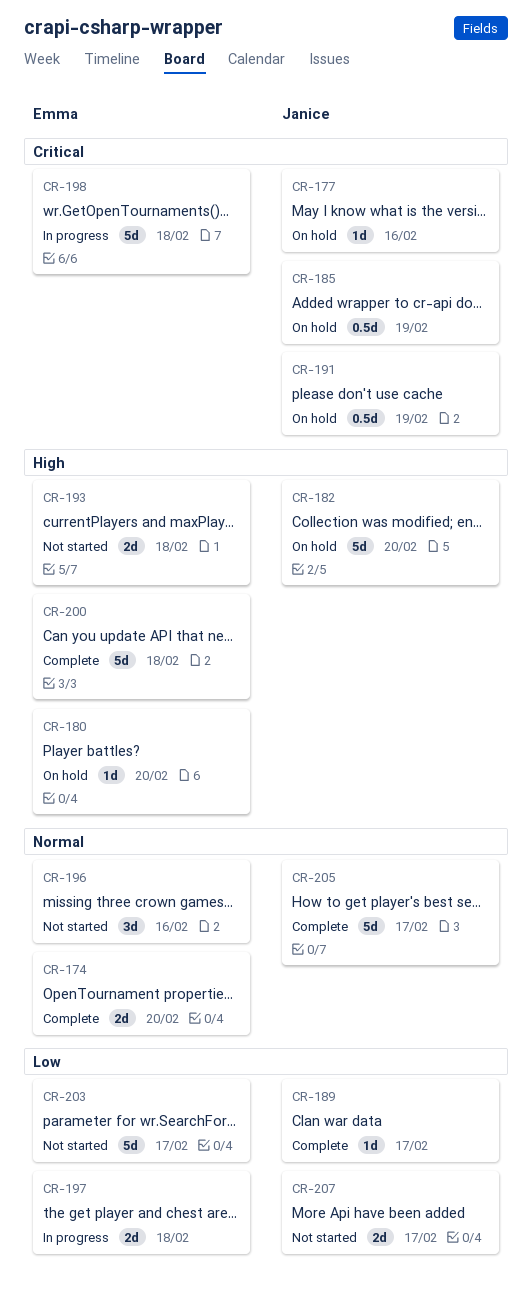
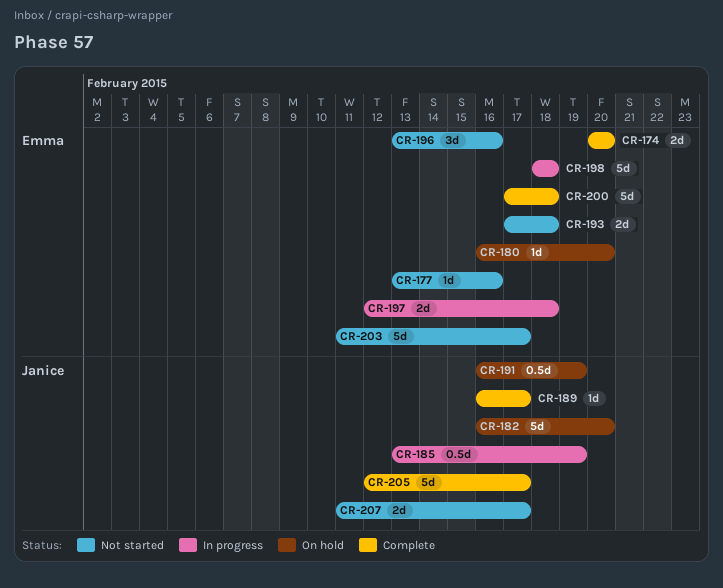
CR-177, status: On hold -> Not started
CR-177, owner: Janice -> Emma
CR-185, status: On hold -> In progress

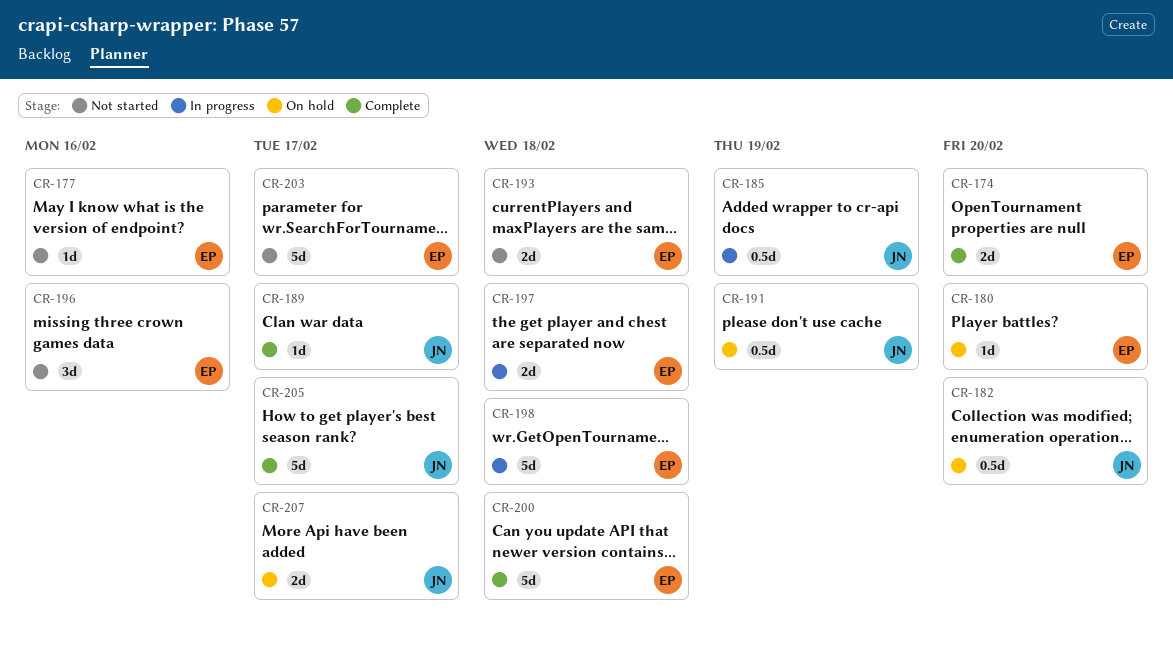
CR-182, estimate: 5d -> 0.5d
CR-207, status: Not started -> On hold

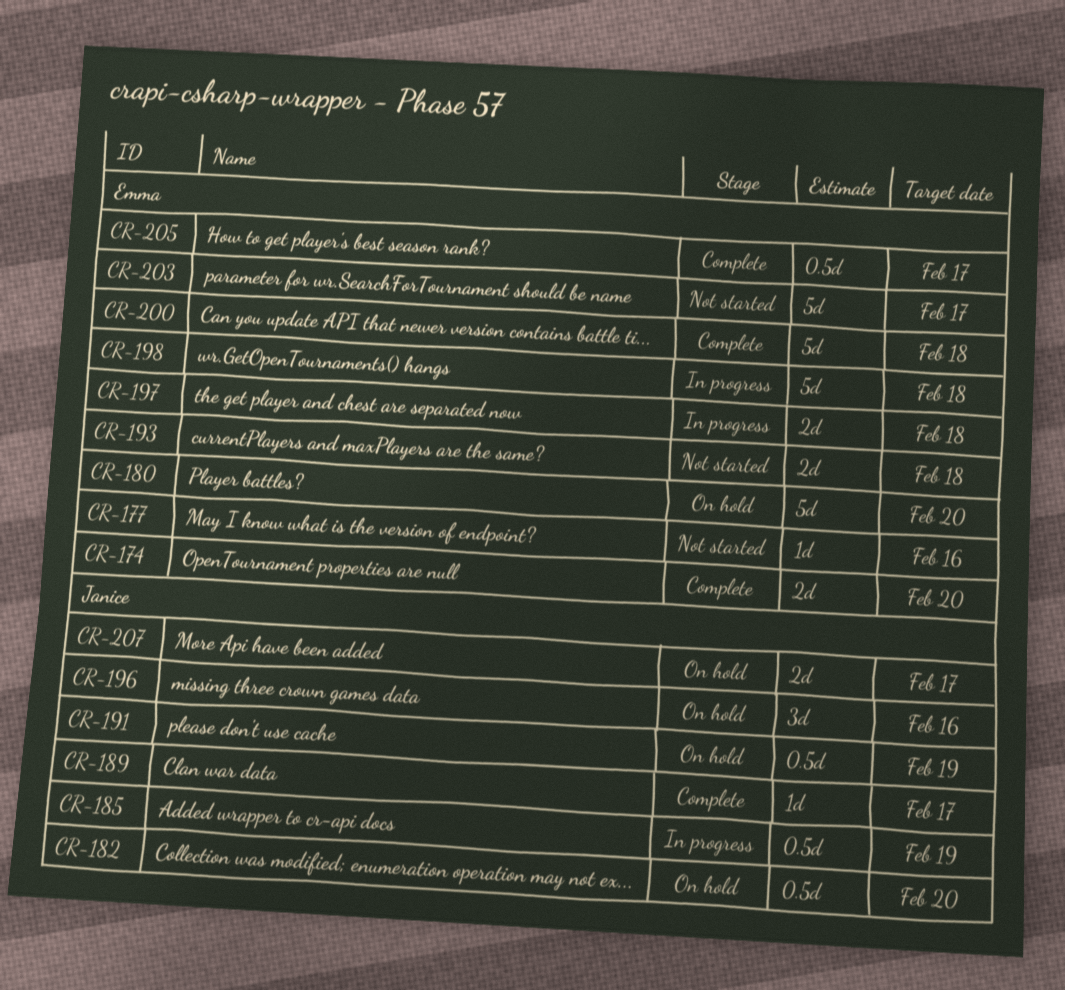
CR-180, estimate: 1d -> 5d
CR-196, status: Not started -> On hold
CR-196, owner: Emma -> Janice
CR-205, owner: Janice -> Emma
CR-205, estimate: 5d -> 0.5d

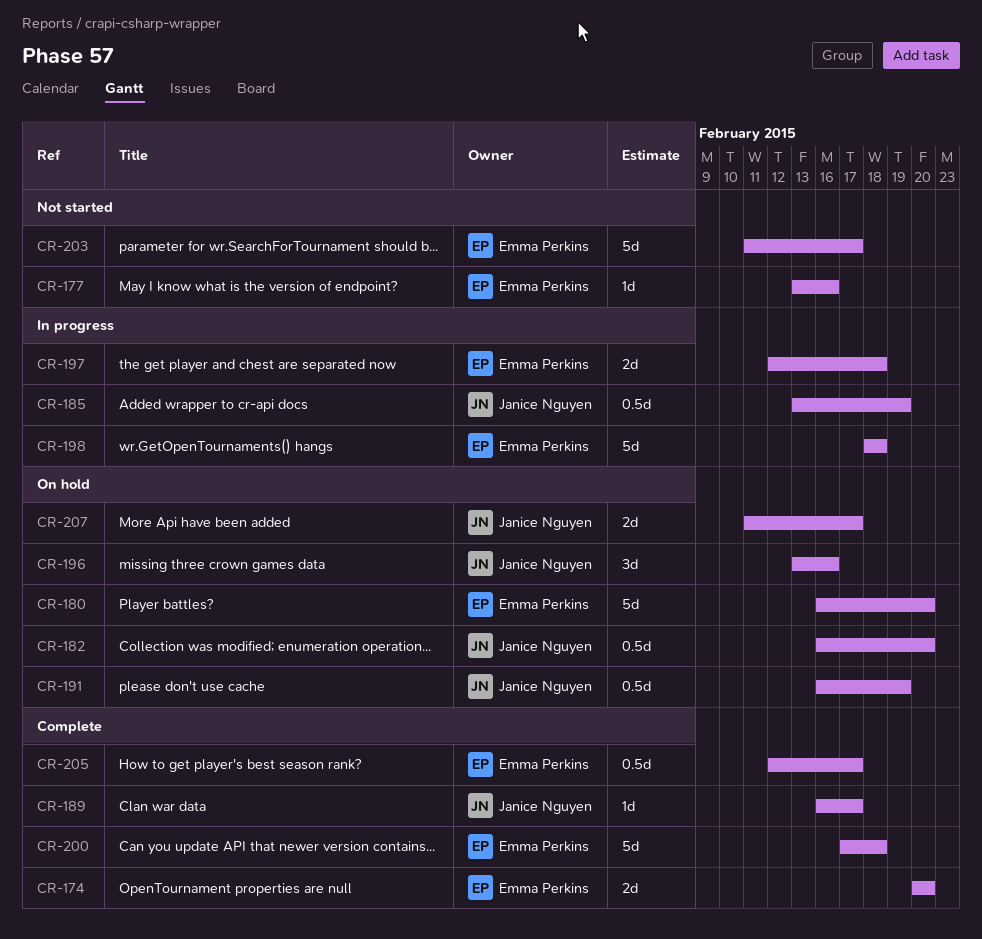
CR-193: present -> none

